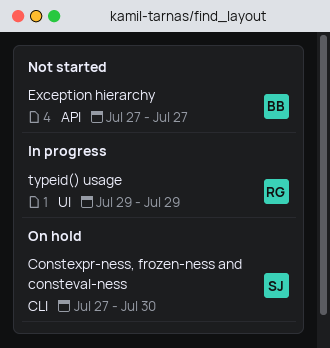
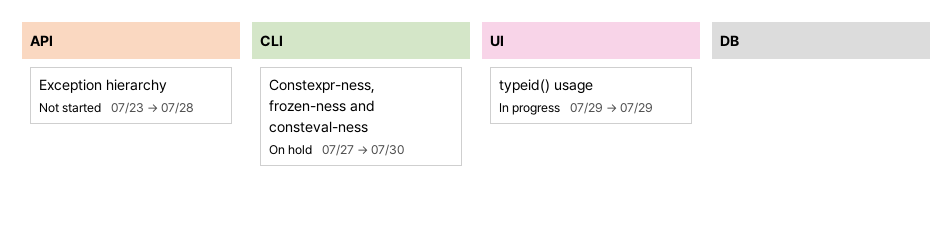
Exception hierarchy, start: Jul 27 -> Jul 23
Exception hierarchy, due: Jul 27 -> Jul 28

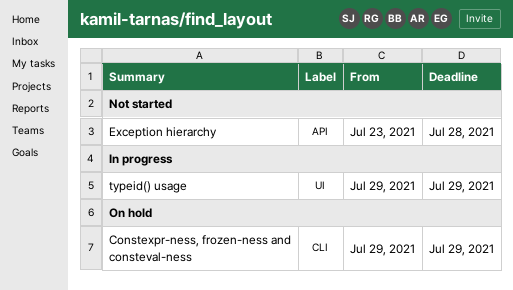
Constexpr-ness, frozen-ness and consteval-ness, start: Jul 27 -> Jul 29
Constexpr-ness, frozen-ness and consteval-ness, due: Jul 30 -> Jul 29

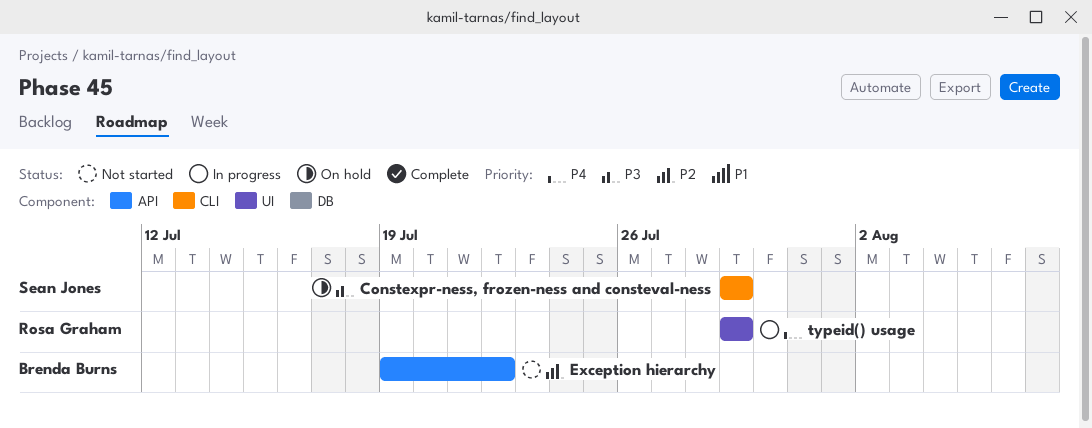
Exception hierarchy, start: Jul 23 -> Jul 19
Exception hierarchy, due: Jul 28 -> Jul 22

